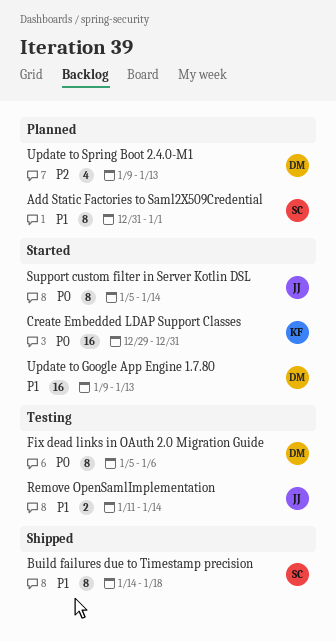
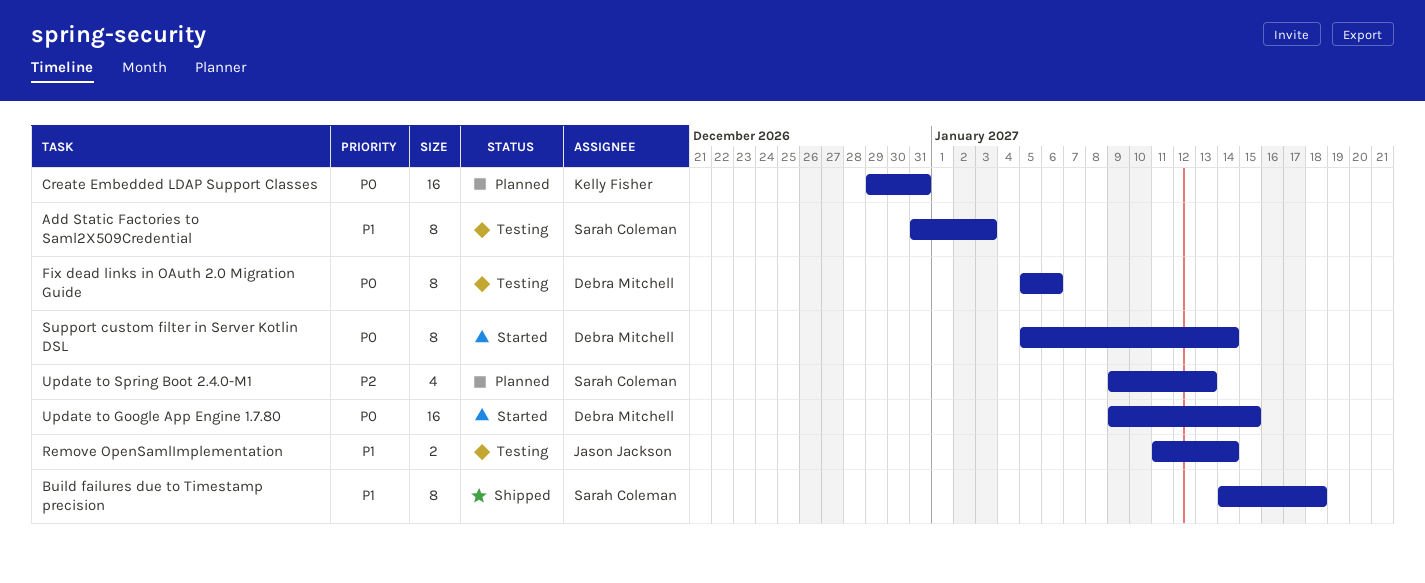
Add Static Factories to Saml2X509Credential, status: Planned -> Testing
Add Static Factories to Saml2X509Credential, due: Jan 1 -> Jan 3
Create Embedded LDAP Support Classes, status: Started -> Planned
Support custom filter in Server Kotlin DSL, owner: Jason Jackson -> Debra Mitchell
Update to Google App Engine 1.7.80, priority: P1 -> P0
Update to Google App Engine 1.7.80, due: Jan 13 -> Jan 15
Update to Spring Boot 2.4.0-M1, owner: Debra Mitchell -> Sarah Coleman

